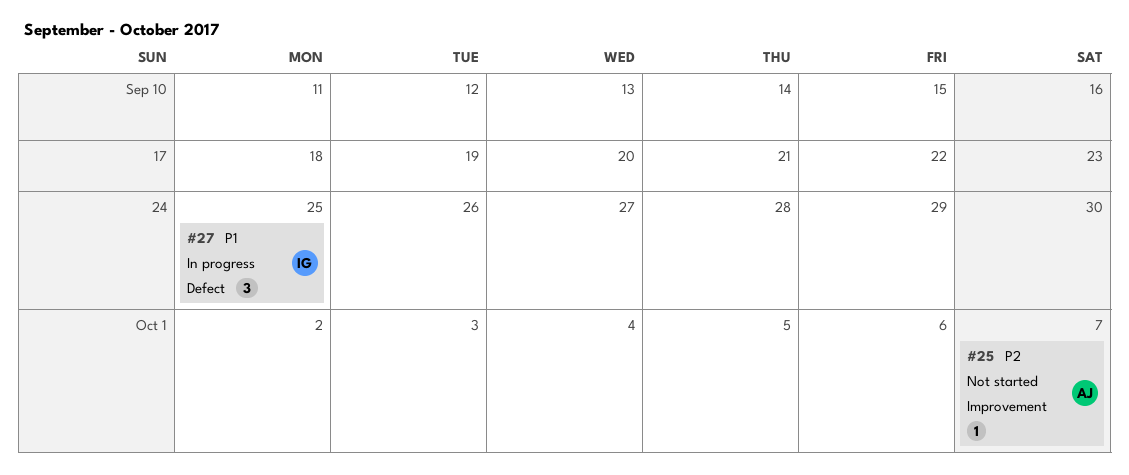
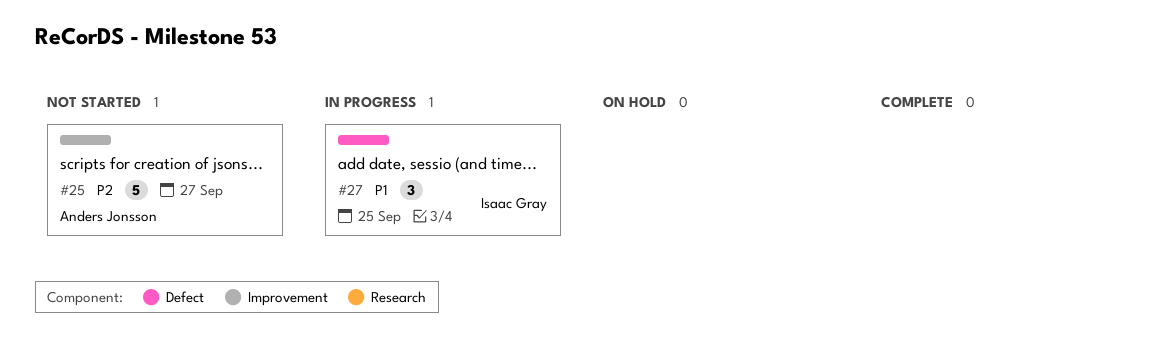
#25, estimate: 1 -> 5
#25, due: Oct 7 -> Sep 27

